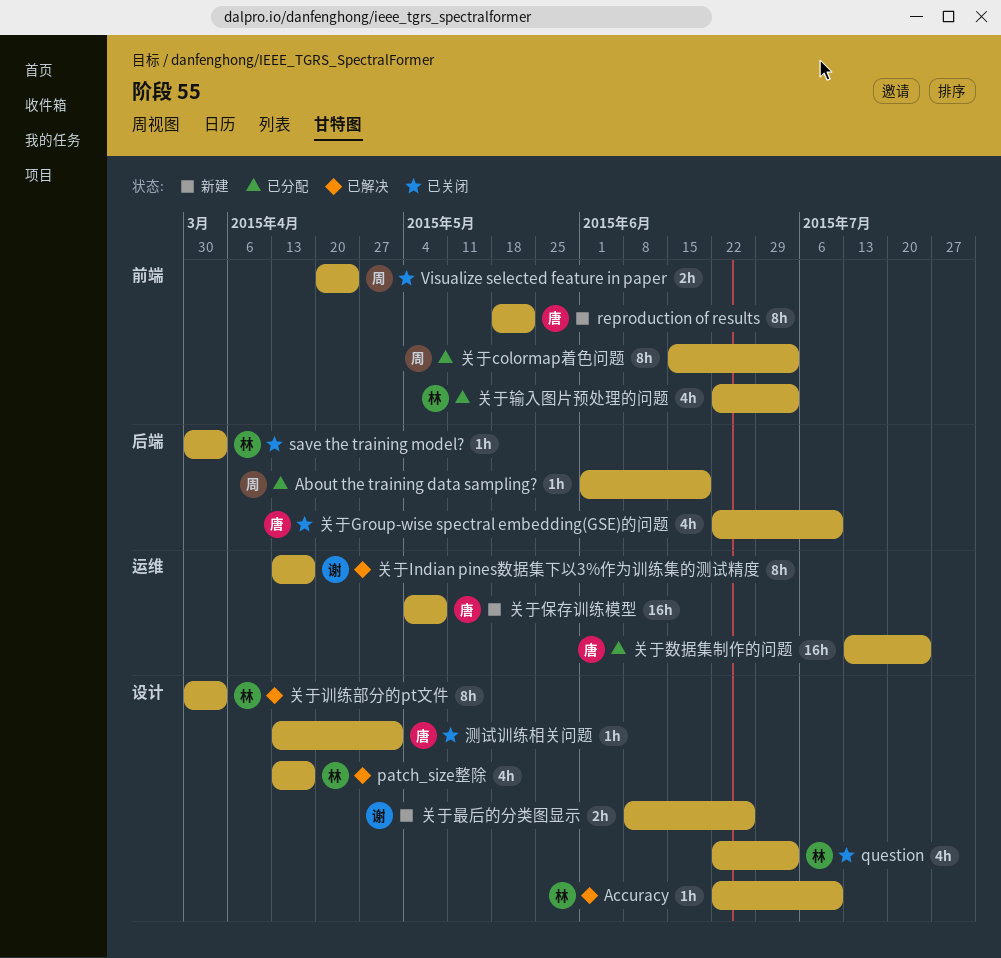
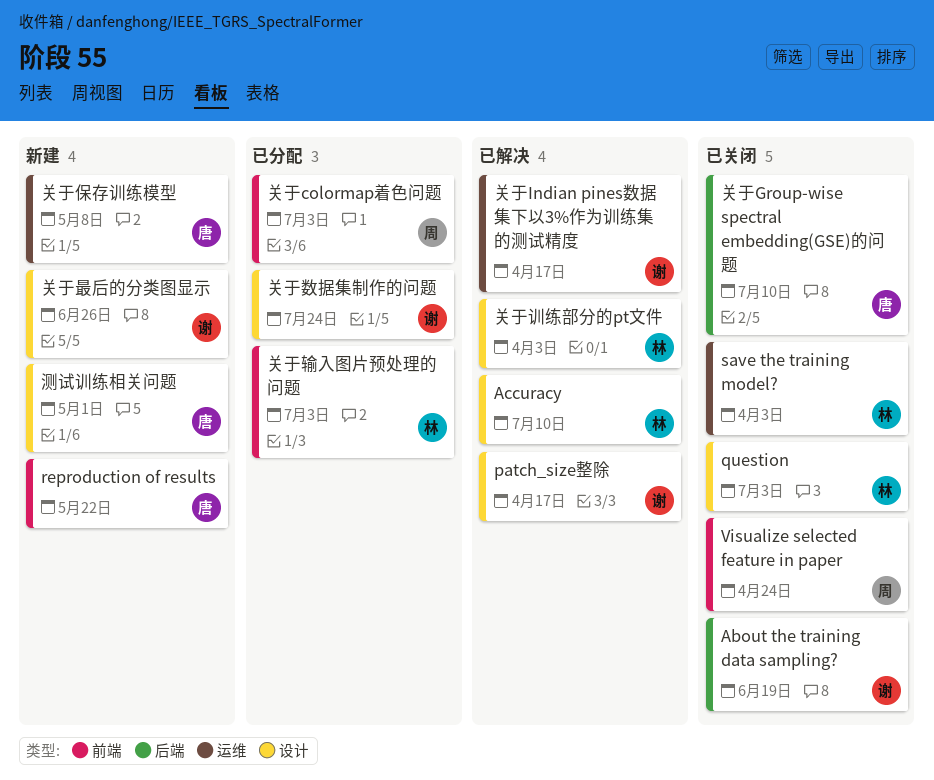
About the training data sampling?, status: 已分配 -> 已关闭
About the training data sampling?, owner: 周 -> 谢
patch_size整除, owner: 林 -> 谢
save the training model?, label: 后端 -> 运维
关于数据集制作的问题, owner: 唐 -> 谢
关于数据集制作的问题, label: 运维 -> 设计
测试训练相关问题, status: 已关闭 -> 新建

